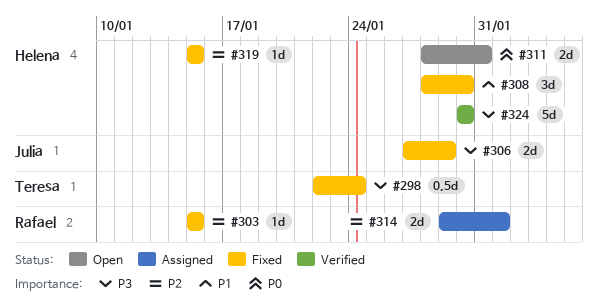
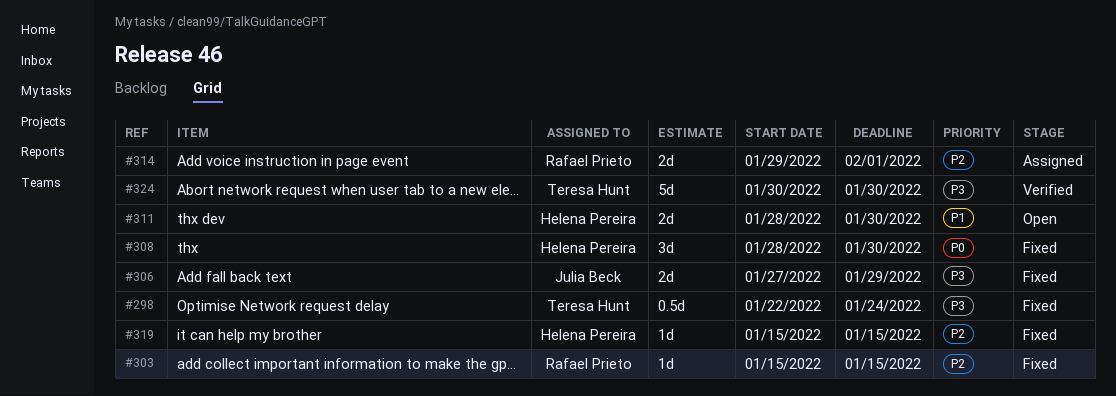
#308, priority: P1 -> P0
#311, priority: P0 -> P1
#311, due: Jan 31 -> Jan 30
#324, owner: Helena Pereira -> Teresa Hunt

